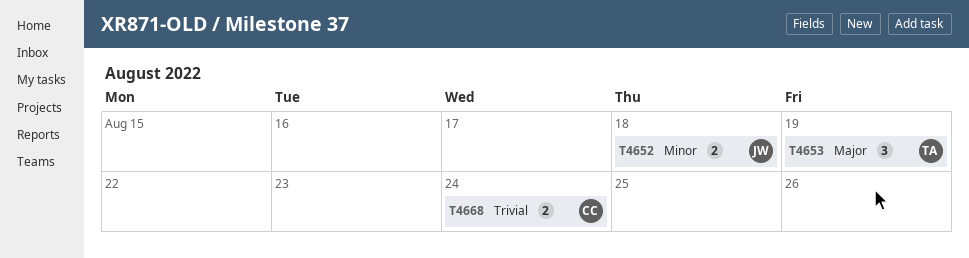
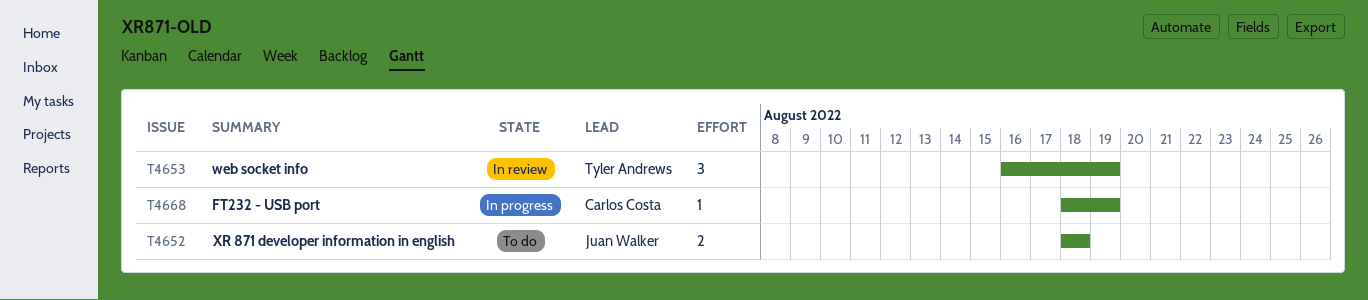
T4668, estimate: 2 -> 1
T4668, due: Aug 24 -> Aug 19

